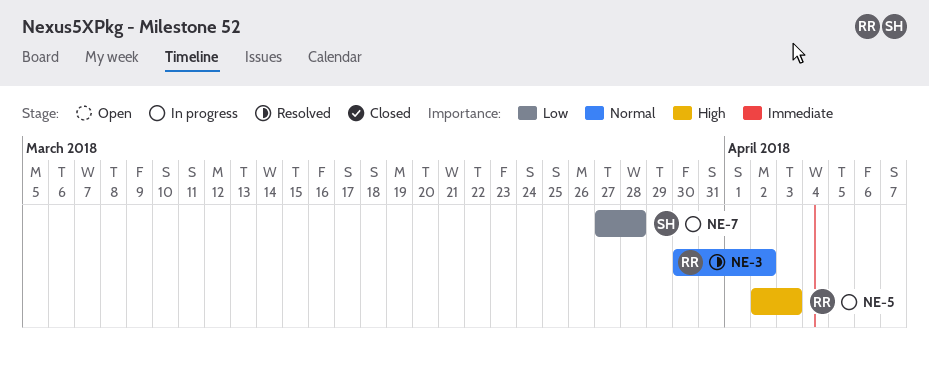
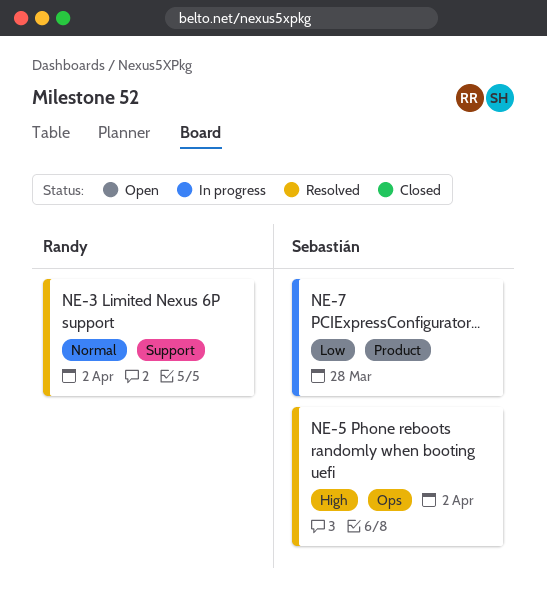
NE-5, status: In progress -> Resolved
NE-5, owner: Randy -> Sebastián
NE-5, due: Apr 3 -> Apr 2

